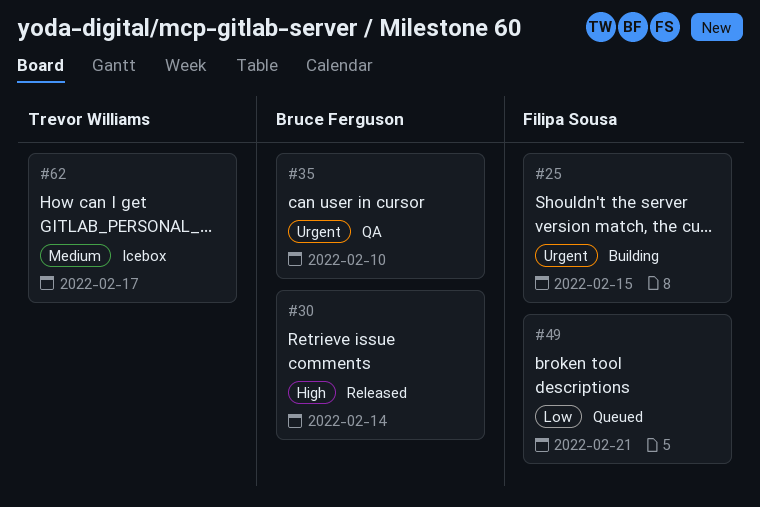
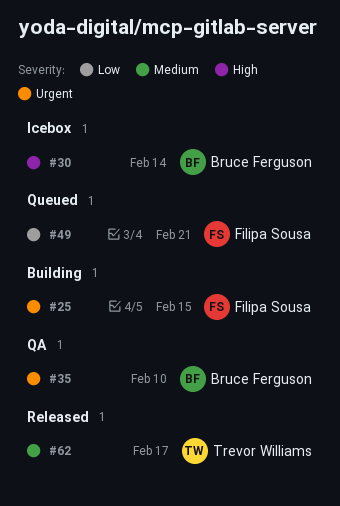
#30, status: Released -> Icebox
#62, status: Icebox -> Released

